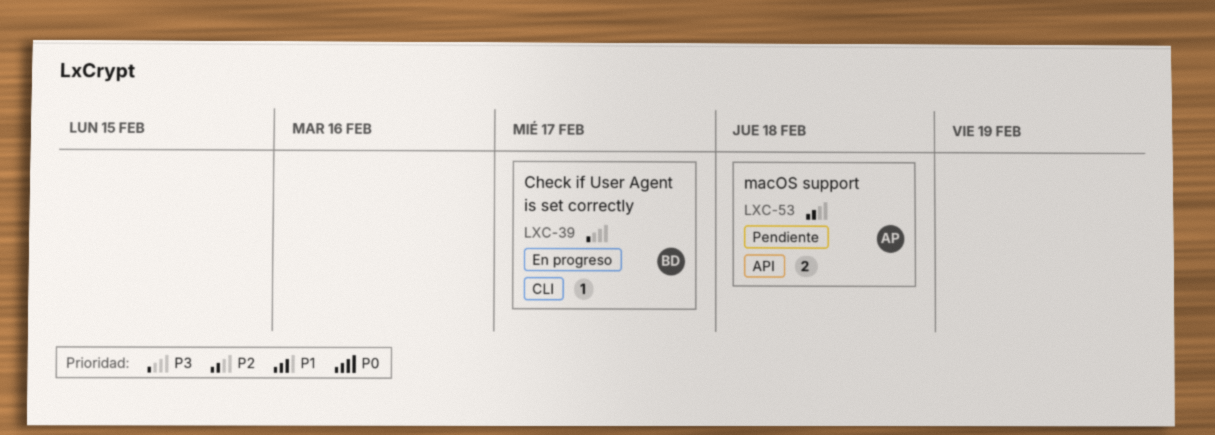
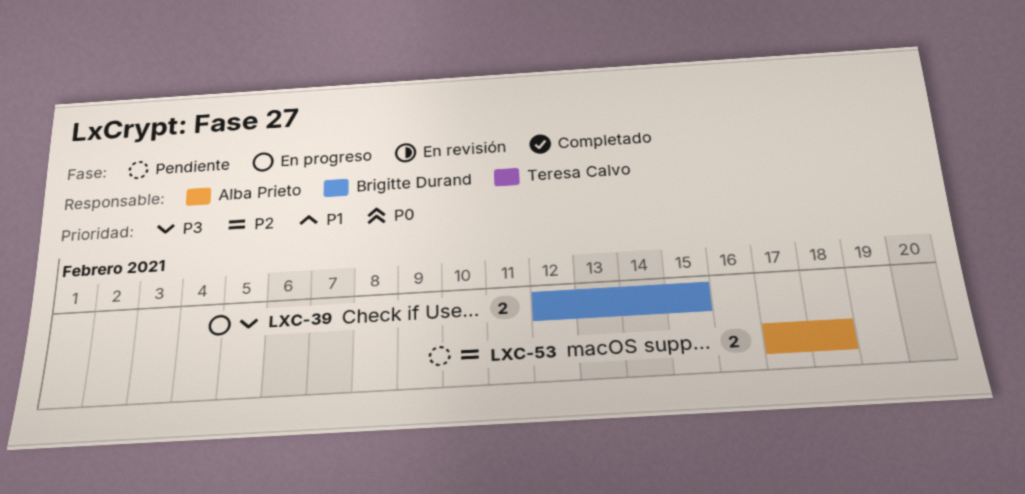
LXC-39, estimate: 1 -> 2
LXC-39, due: Feb 17 -> Feb 15

